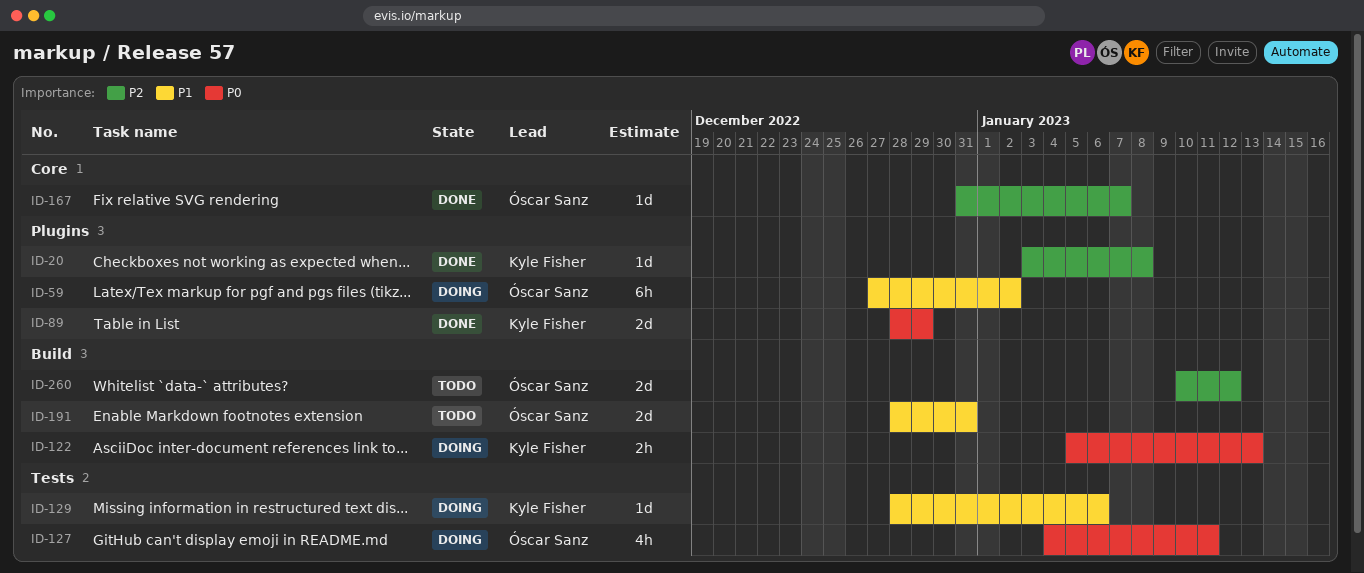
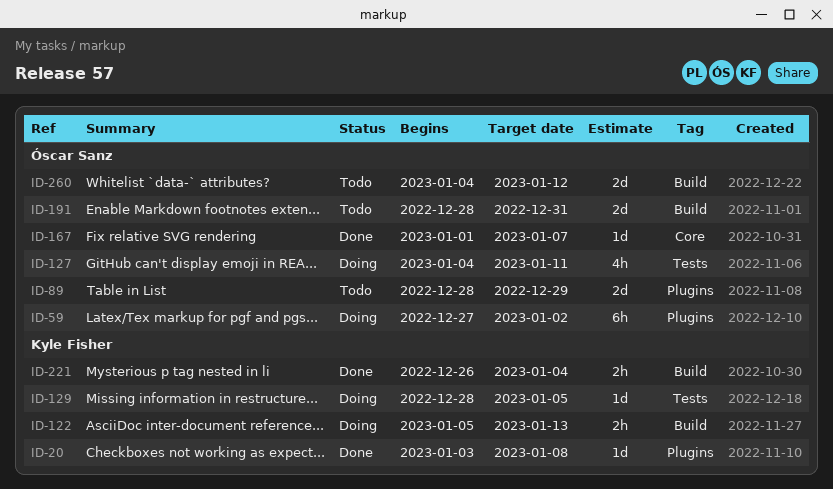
ID-89, status: Done -> Todo
ID-89, owner: Kyle Fisher -> Óscar Sanz
ID-129, due: Jan 6 -> Jan 5
ID-167, start: Dec 31 -> Jan 1
ID-221: none -> present
ID-260, start: Jan 10 -> Jan 4

